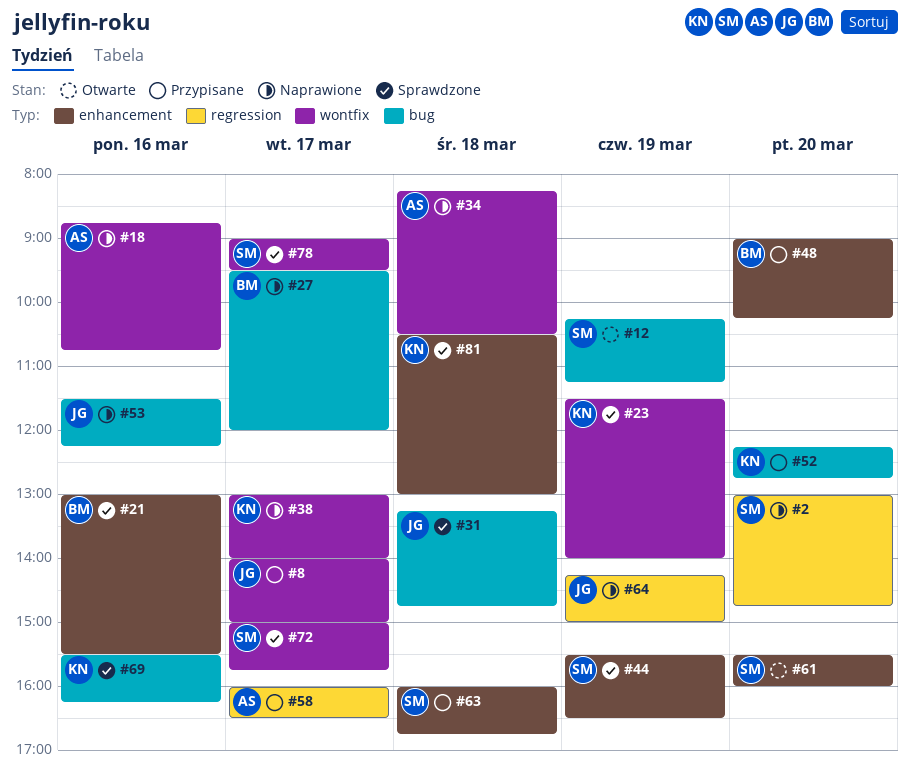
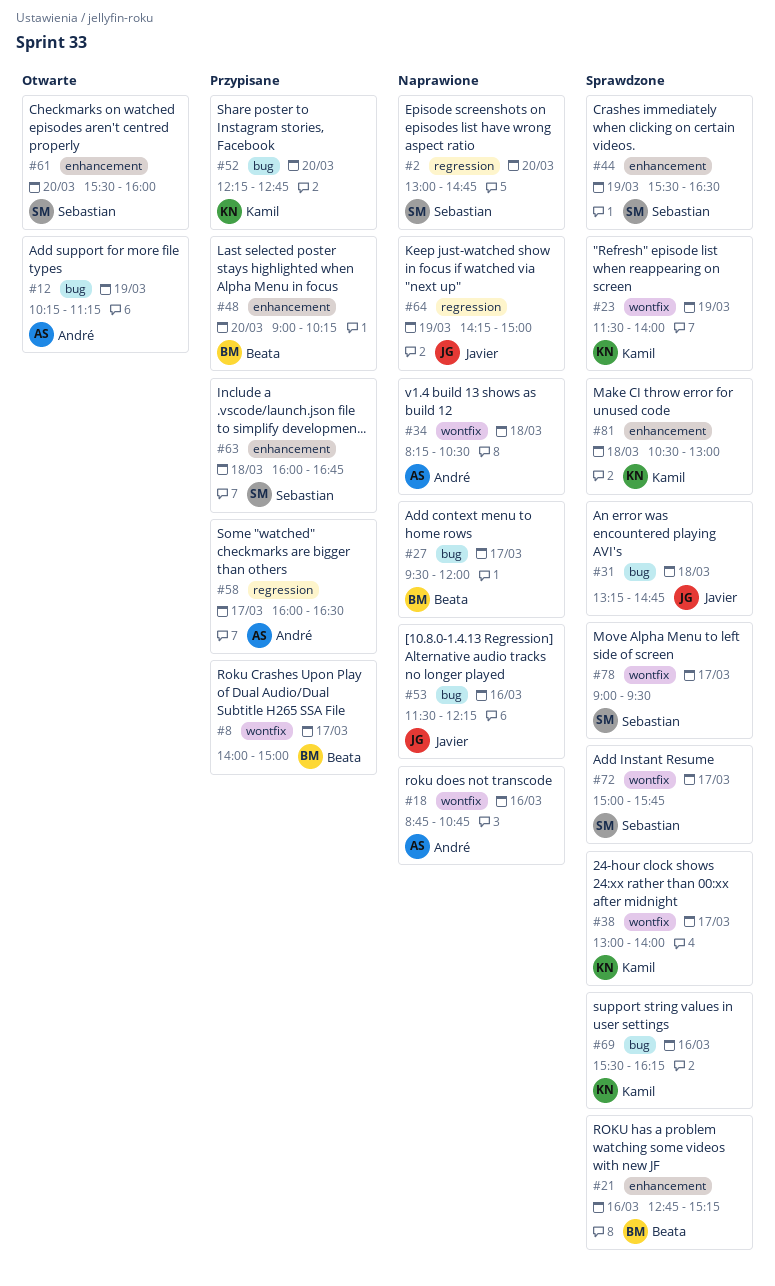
#8, owner: Javier -> Beata
#12, owner: Sebastian -> André
#21, begins: 13:00 -> 12:45
#21, ends: 15:30 -> 15:15
#38, status: Naprawione -> Sprawdzone

